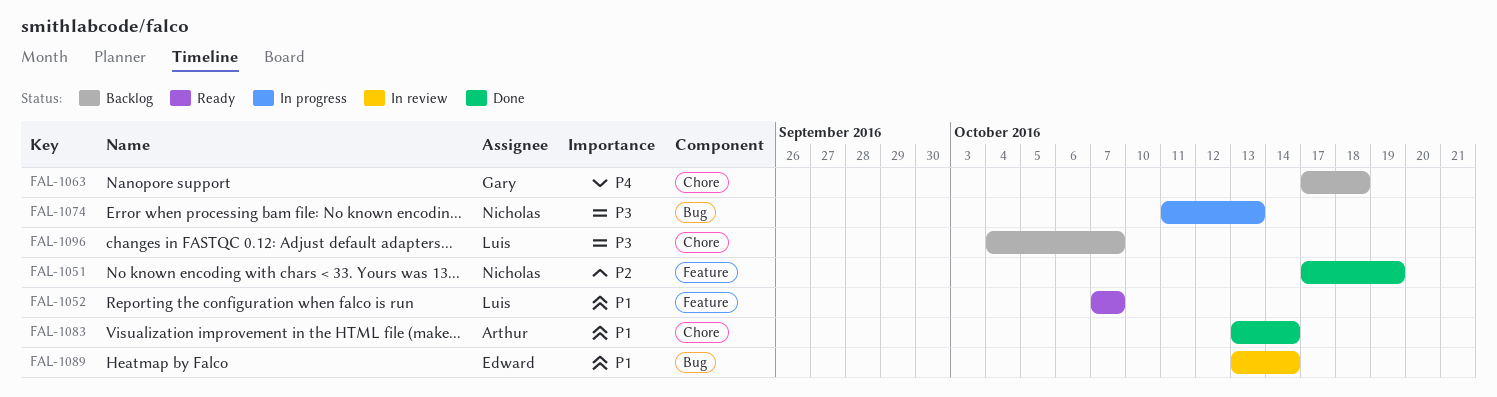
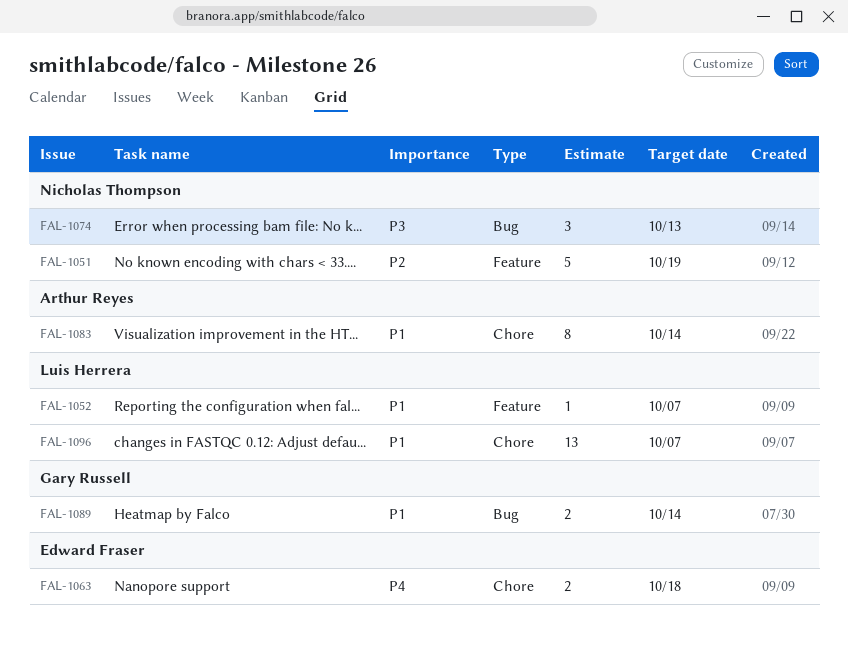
FAL-1063, owner: Gary Russell -> Edward Fraser
FAL-1089, owner: Edward Fraser -> Gary Russell
FAL-1096, priority: P3 -> P1

